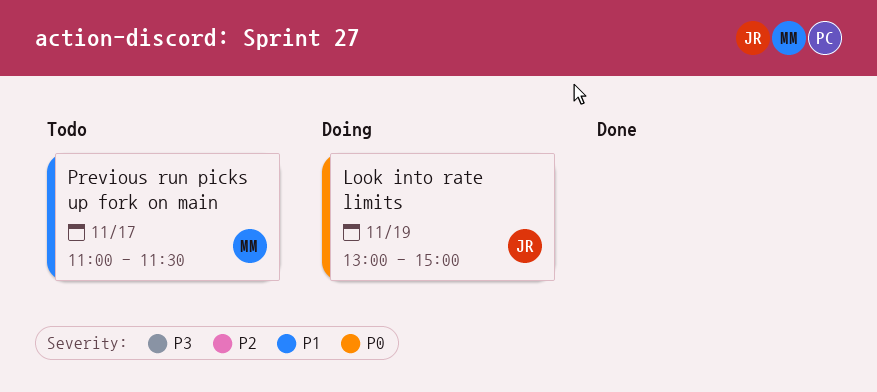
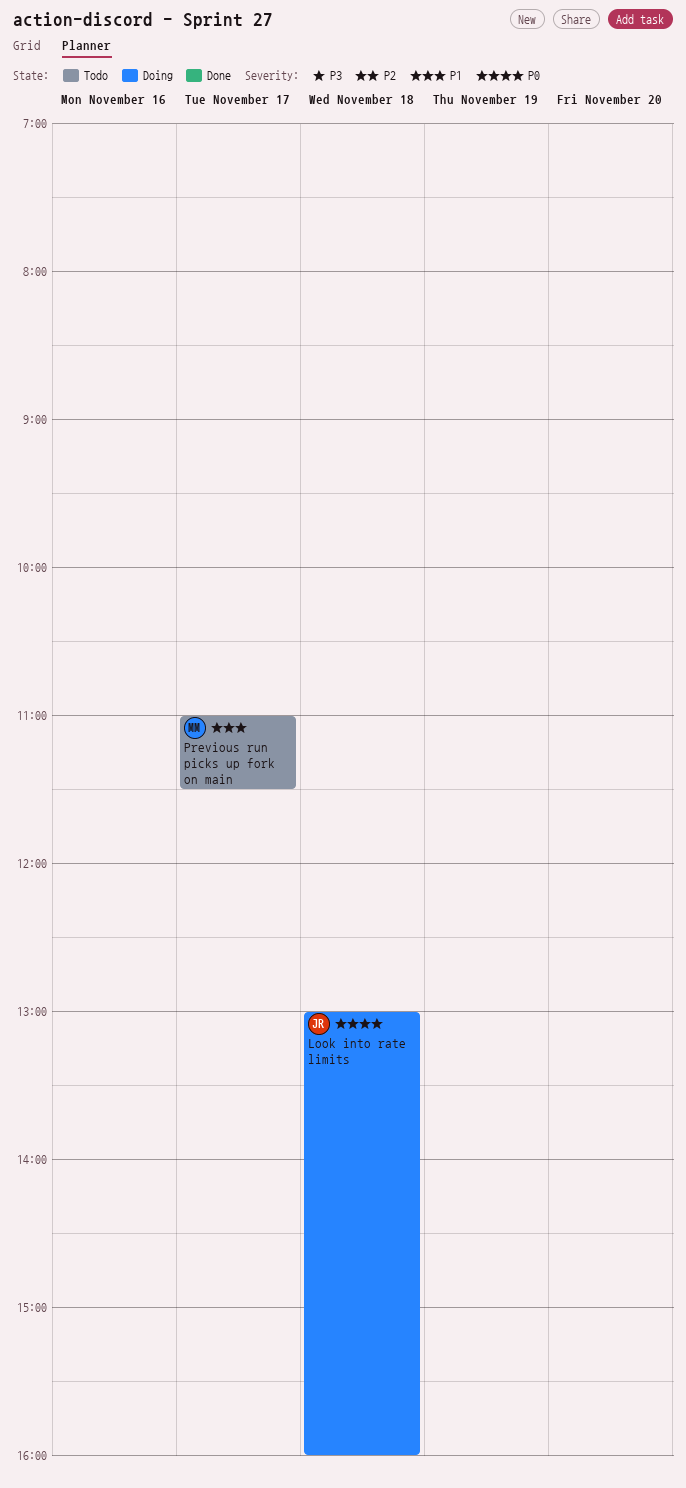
Look into rate limits, day: Nov 19 -> Nov 18
Look into rate limits, ends: 15:00 -> 16:00

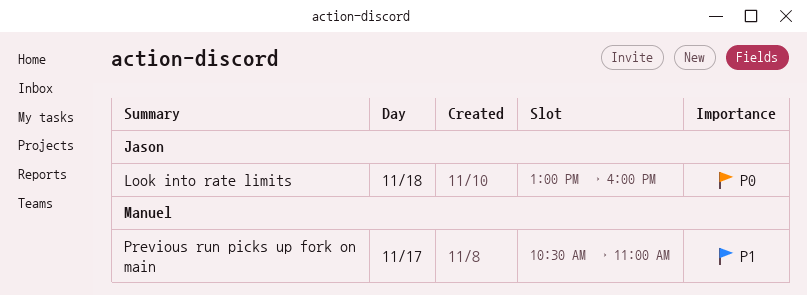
Previous run picks up fork on main, begins: 11:00 -> 10:30
Previous run picks up fork on main, ends: 11:30 -> 11:00

